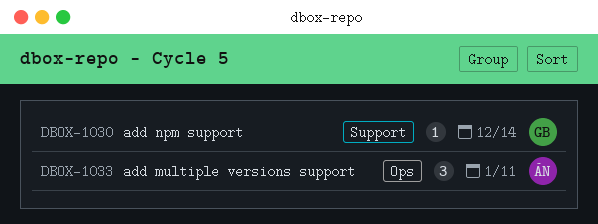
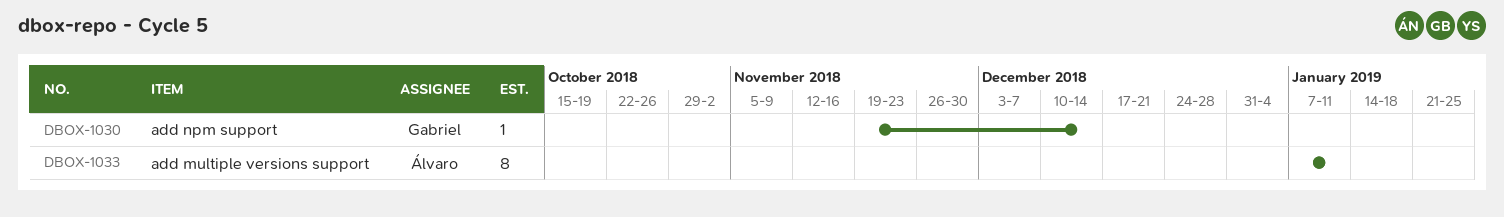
DBOX-1033, estimate: 3 -> 8

